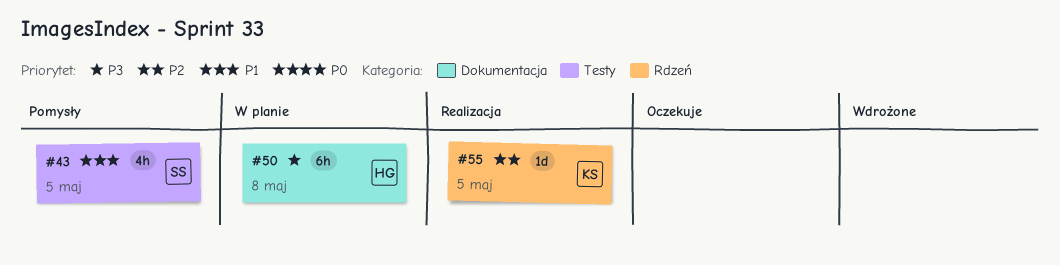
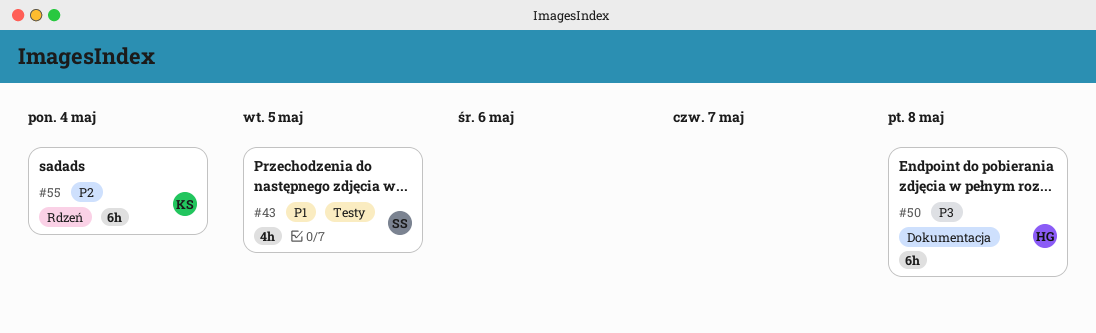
#55, estimate: 1d -> 6h
#55, due: May 5 -> May 4

